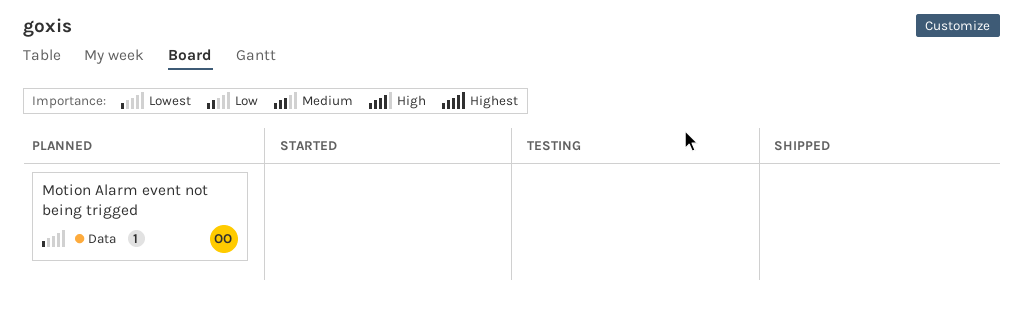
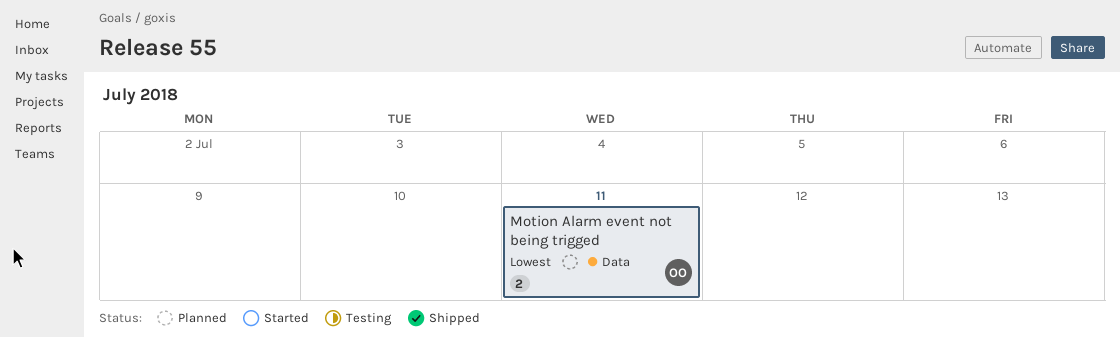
Motion Alarm event not being trigged, estimate: 1 -> 2

